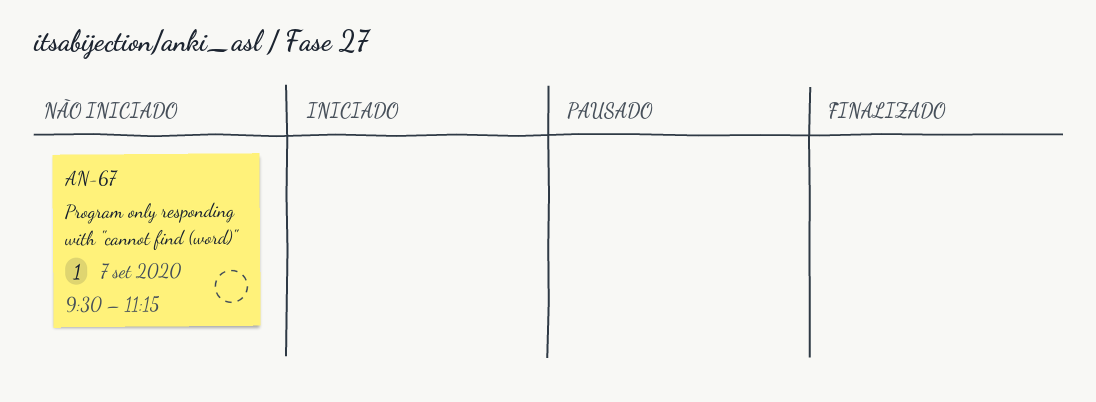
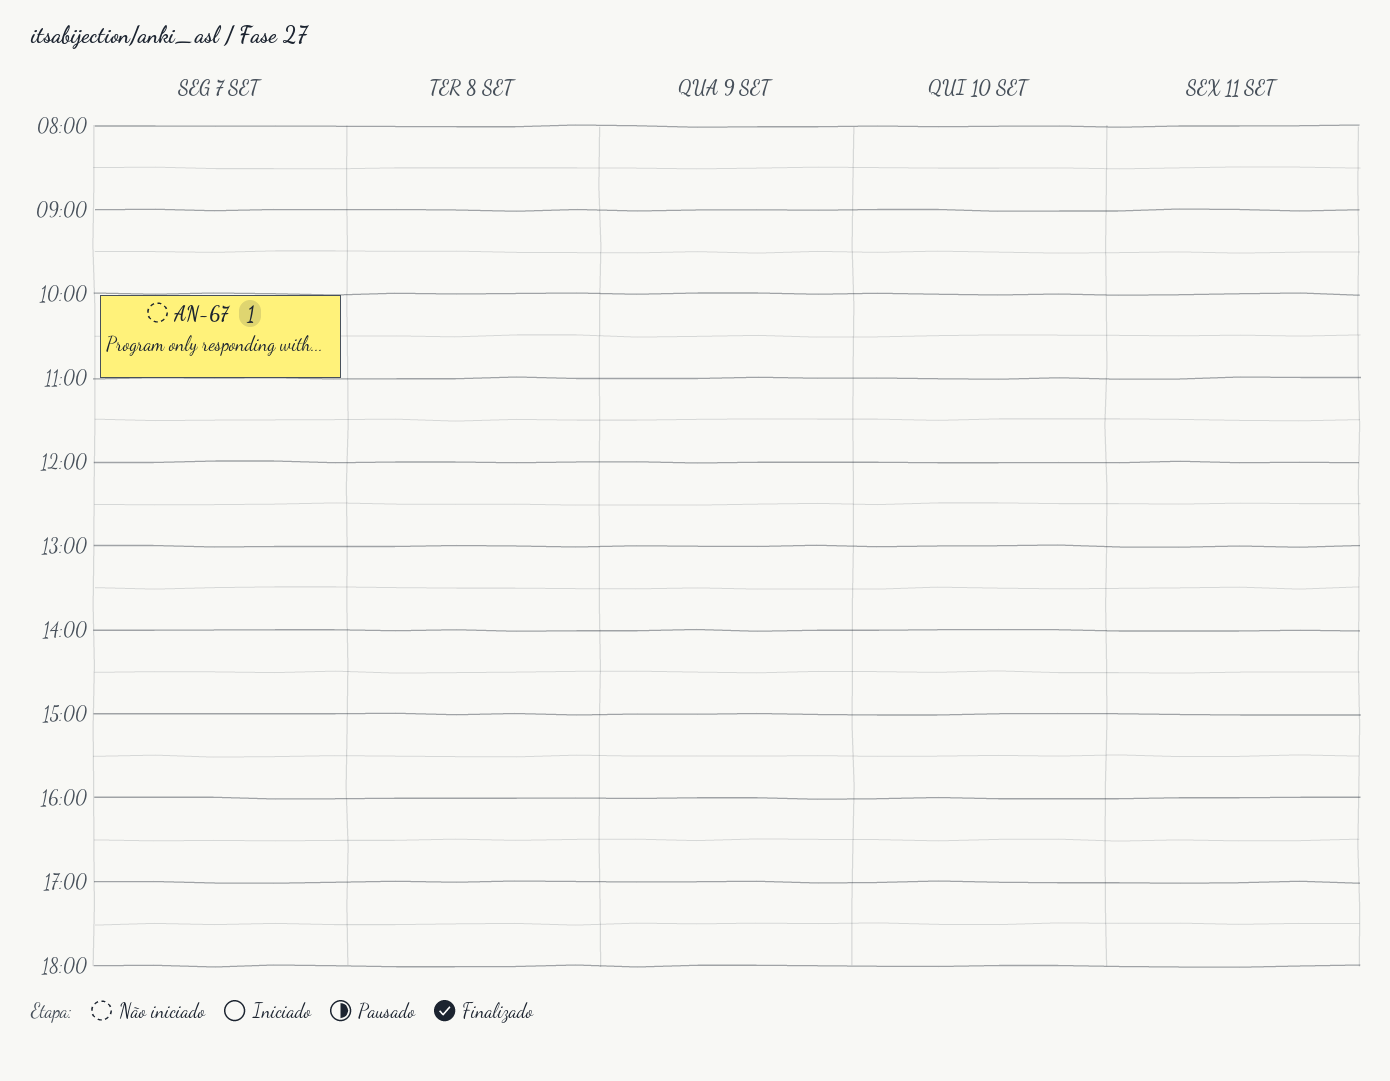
AN-67, begins: 09:30 -> 10:00
AN-67, ends: 11:15 -> 11:00

